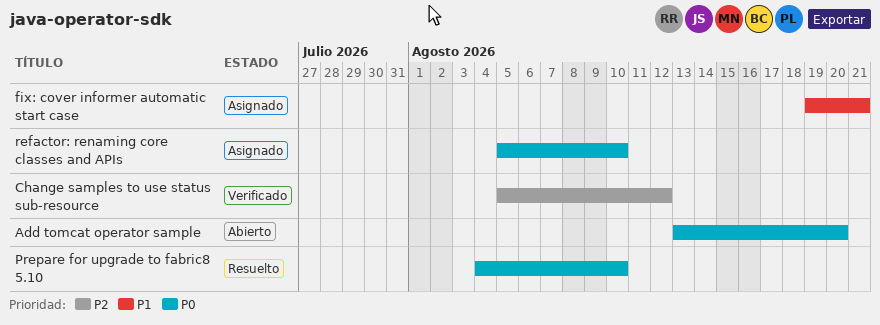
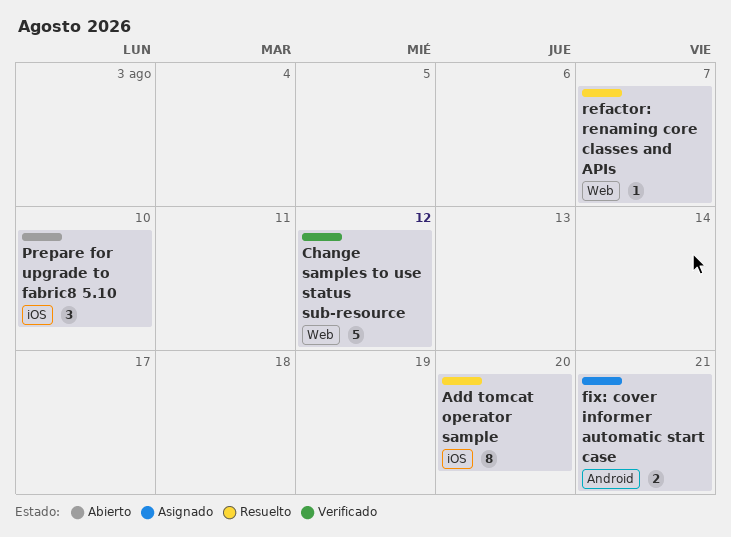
Add tomcat operator sample, status: Abierto -> Resuelto
Prepare for upgrade to fabric8 5.10, status: Resuelto -> Abierto
refactor: renaming core classes and APIs, status: Asignado -> Resuelto
refactor: renaming core classes and APIs, due: Aug 10 -> Aug 7

